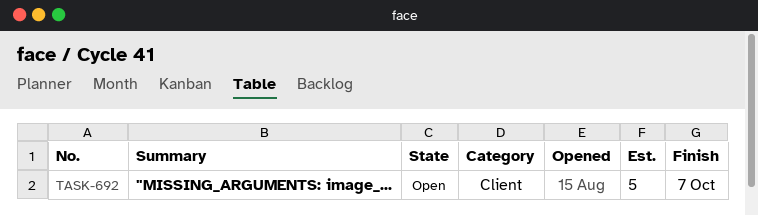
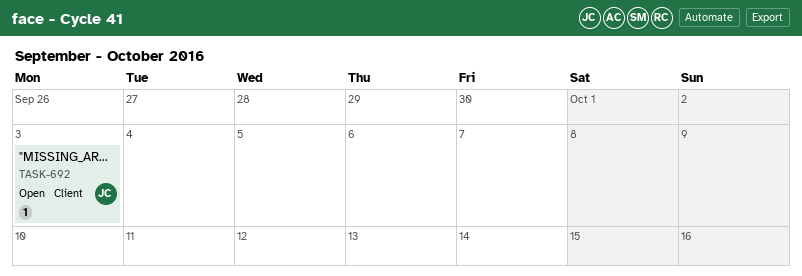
TASK-692, estimate: 5 -> 1
TASK-692, due: Oct 7 -> Oct 3

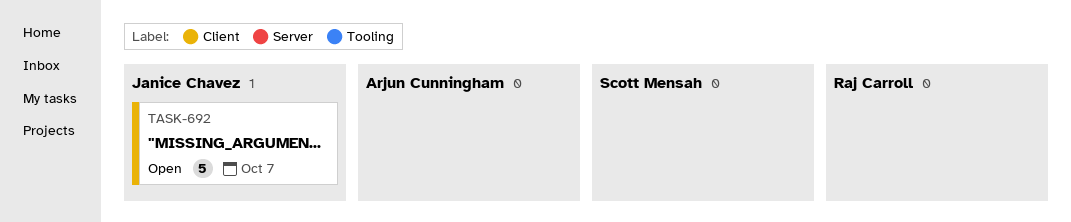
TASK-692, estimate: 1 -> 5
TASK-692, due: Oct 3 -> Oct 7

